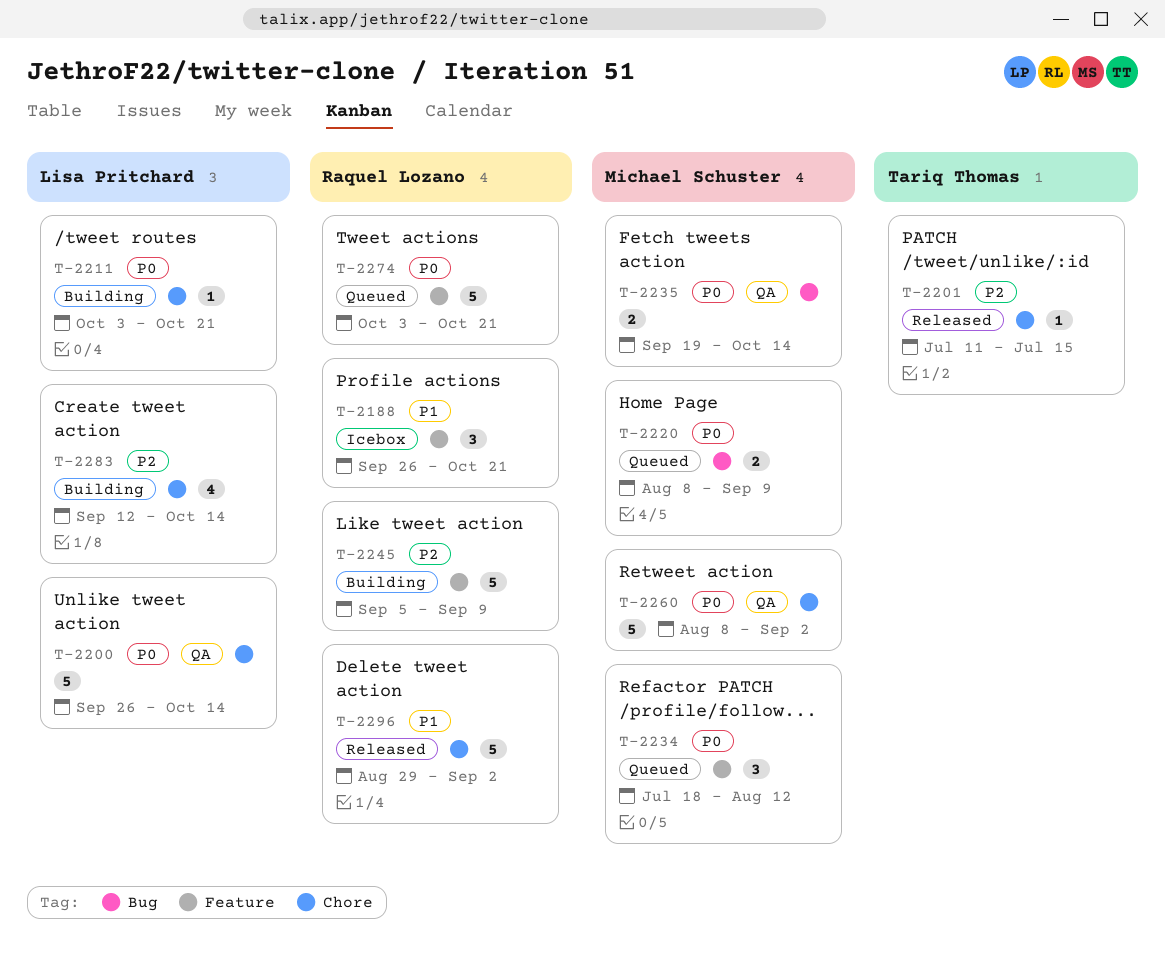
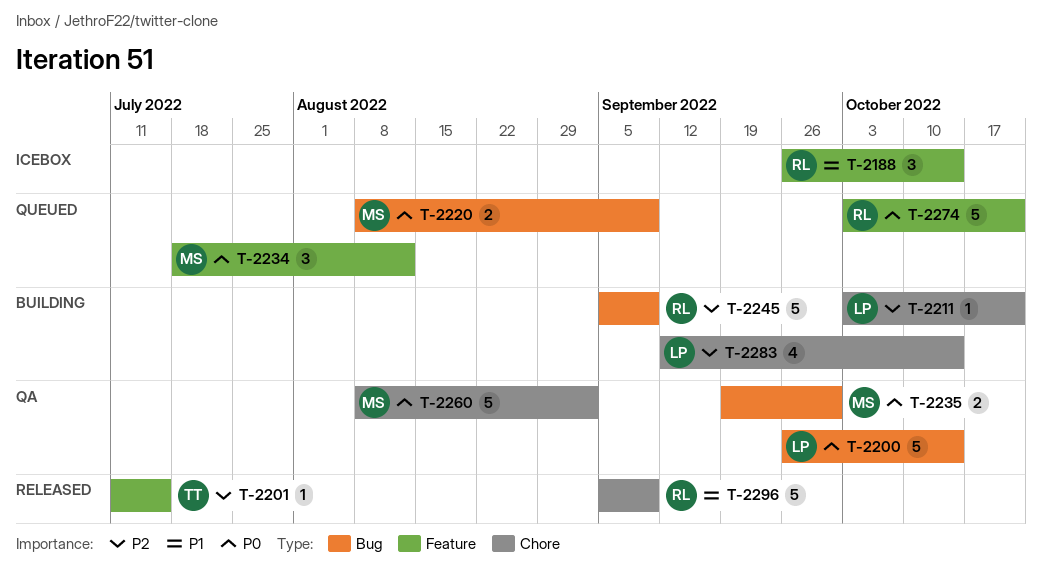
T-2188, due: Oct 21 -> Oct 14
T-2200, label: Chore -> Bug
T-2201, label: Chore -> Feature
T-2211, priority: P0 -> P2
T-2235, due: Oct 14 -> Sep 30
T-2245, label: Feature -> Bug
T-2296, start: Aug 29 -> Sep 5
T-2296, due: Sep 2 -> Sep 9

